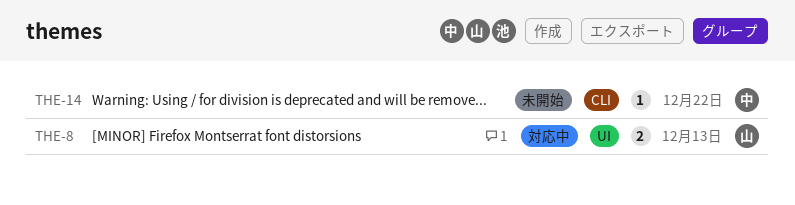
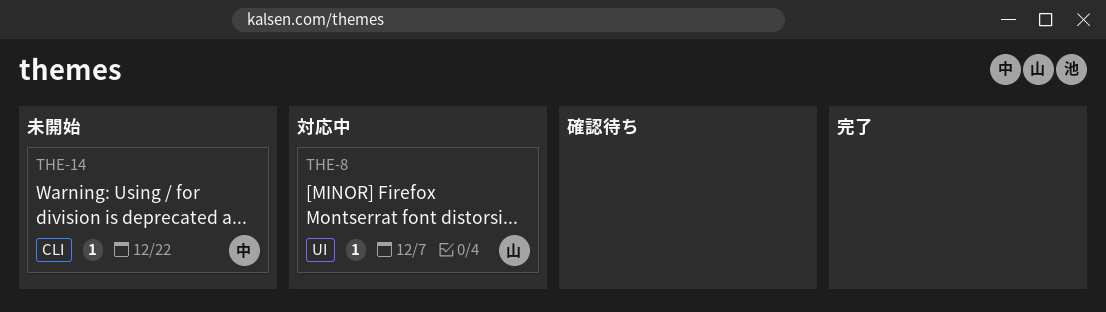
THE-8, estimate: 2 -> 1
THE-8, due: Dec 13 -> Dec 7

